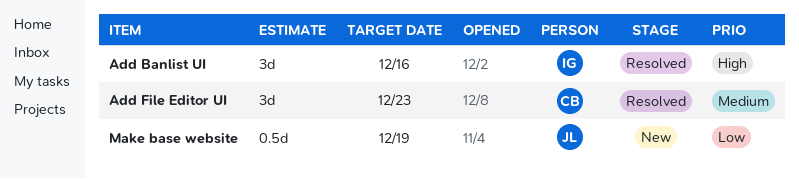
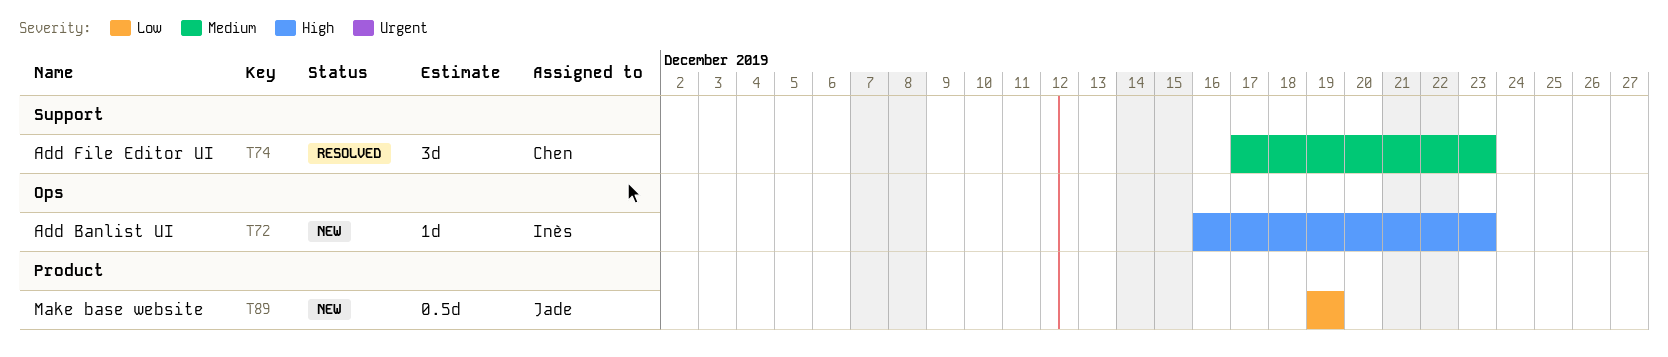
Add Banlist UI, status: Resolved -> New
Add Banlist UI, estimate: 3d -> 1d
Add Banlist UI, due: Dec 16 -> Dec 23

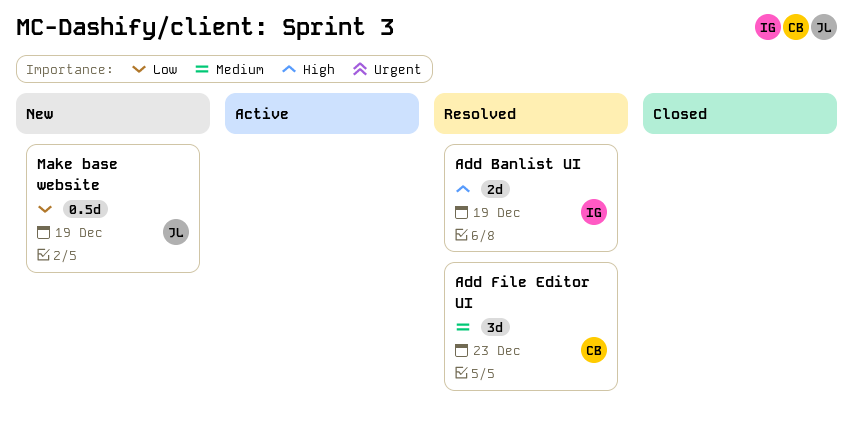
Add Banlist UI, status: New -> Resolved
Add Banlist UI, estimate: 1d -> 2d
Add Banlist UI, due: Dec 23 -> Dec 19

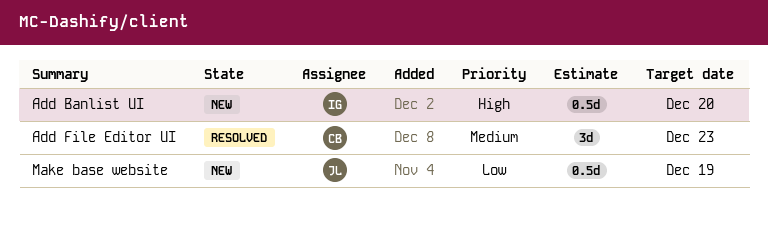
Add Banlist UI, status: Resolved -> New
Add Banlist UI, estimate: 2d -> 0.5d
Add Banlist UI, due: Dec 19 -> Dec 20

